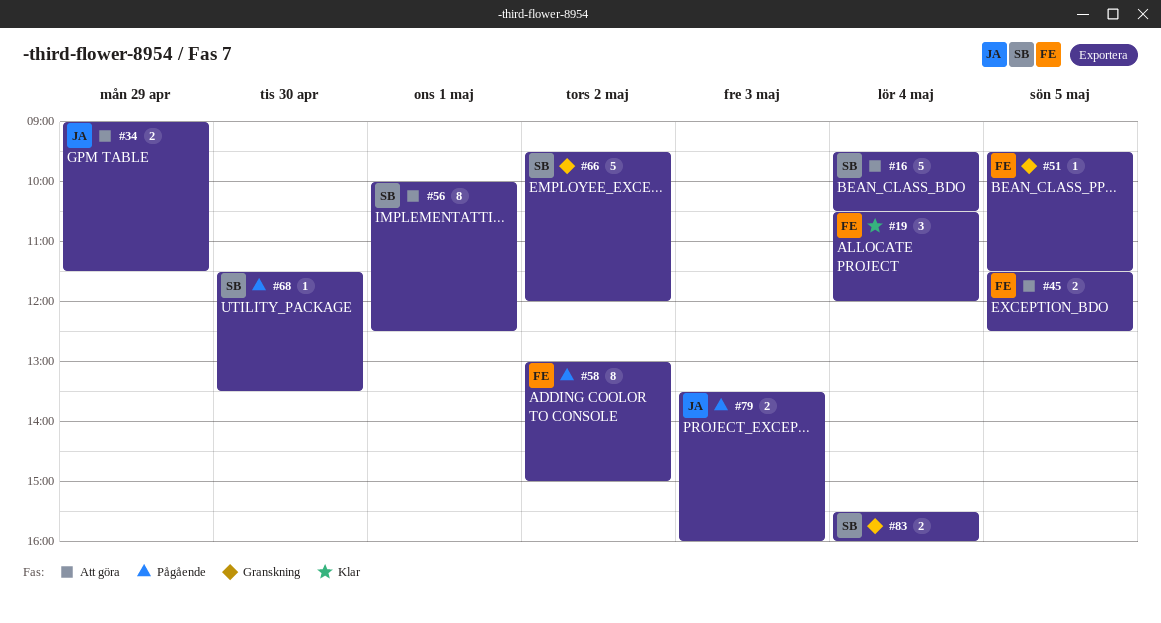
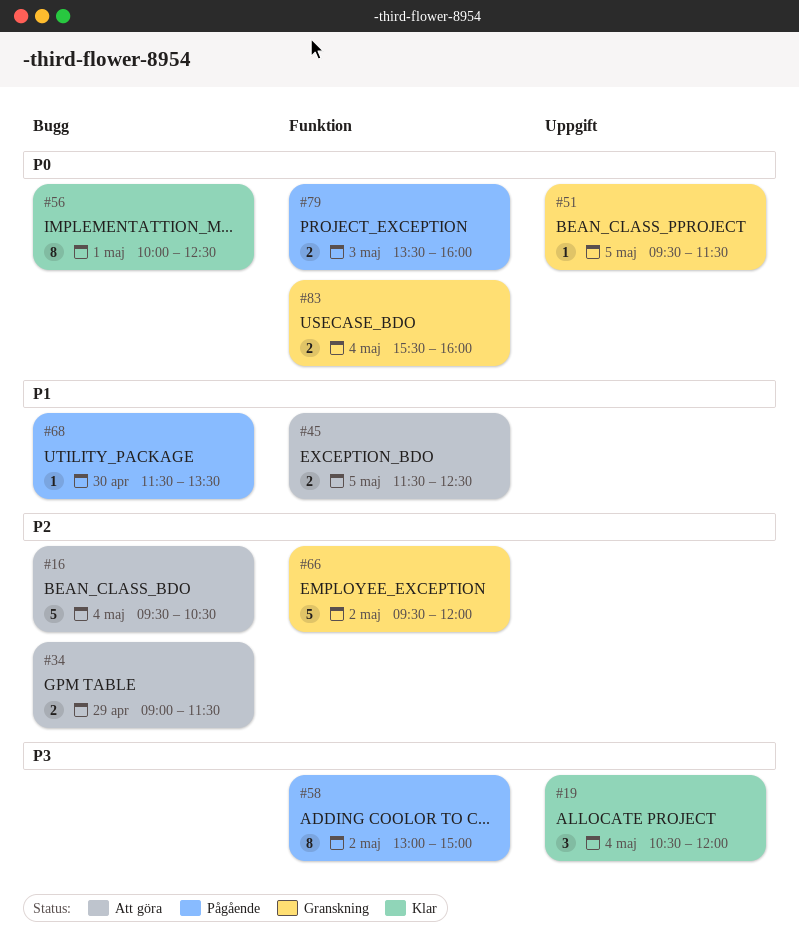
#56, status: Att göra -> Klar

